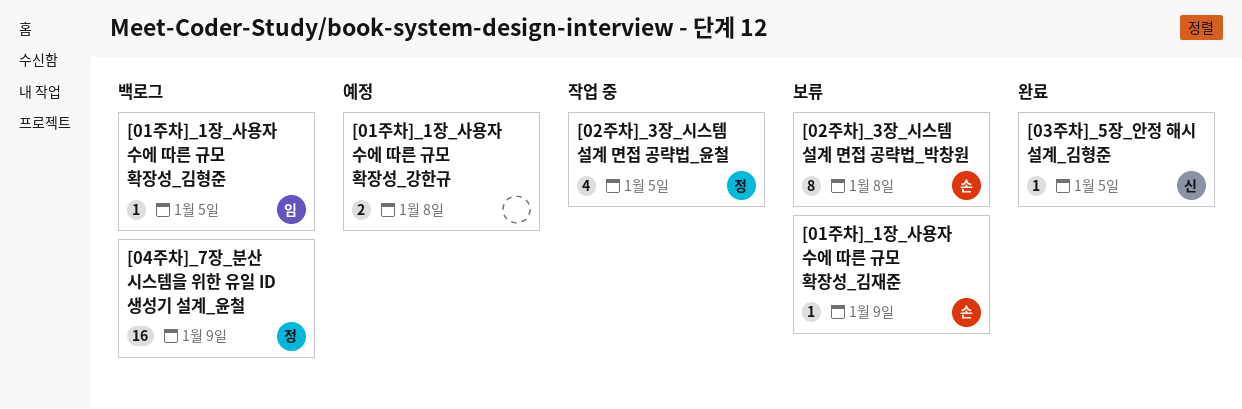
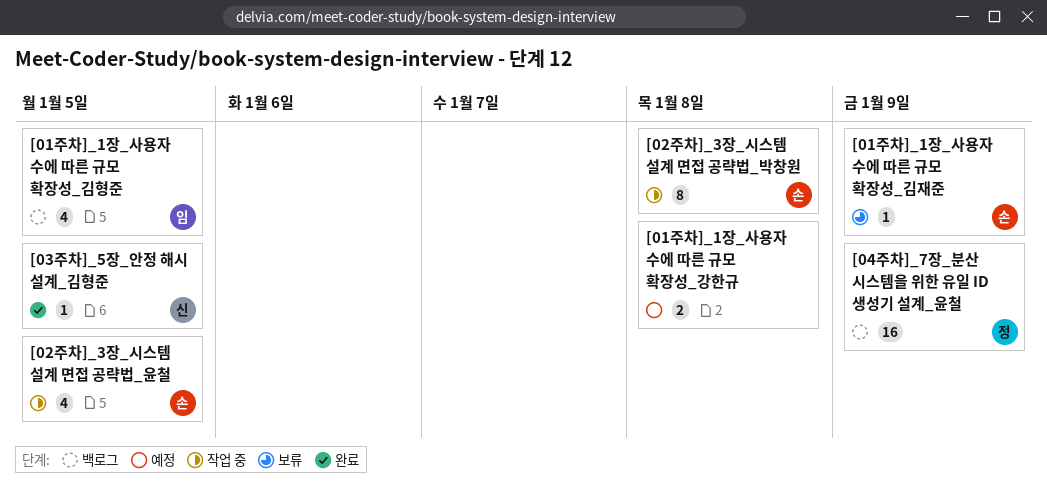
[01주차]_1장_사용자 수에 따른 규모 확장성_김형준, estimate: 1 -> 4
[02주차]_3장_시스템 설계 면접 공략법_박창원, status: 보류 -> 작업 중
[02주차]_3장_시스템 설계 면접 공략법_윤철, owner: 정 -> 손

